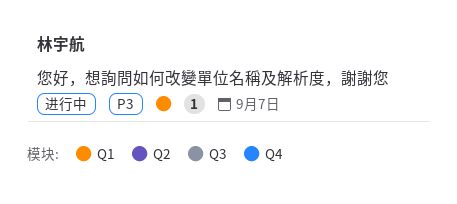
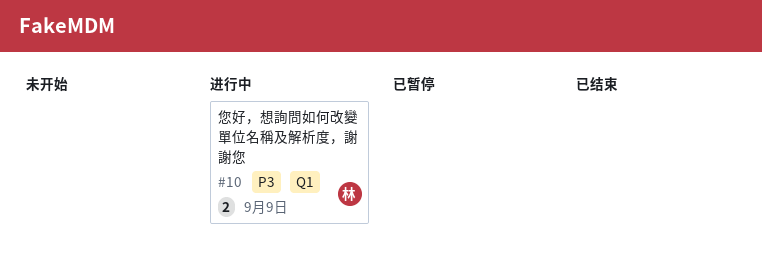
您好，想詢問如何改變單位名稱及解析度，謝謝您, estimate: 1 -> 2
您好，想詢問如何改變單位名稱及解析度，謝謝您, due: Sep 7 -> Sep 9

